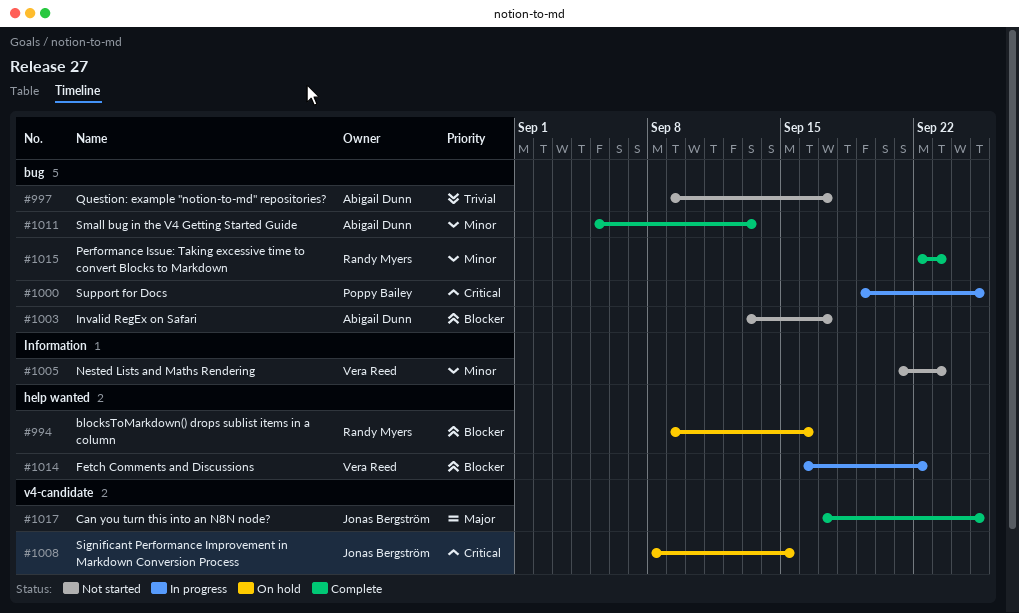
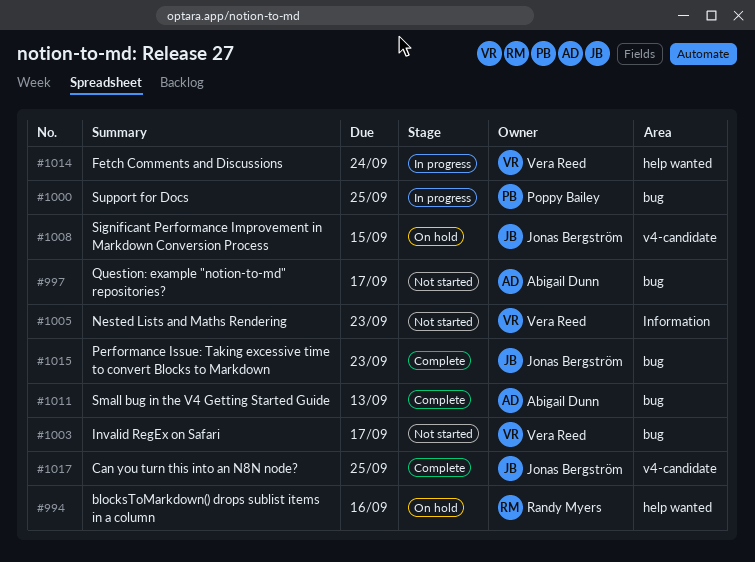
#1003, owner: Abigail Dunn -> Vera Reed
#1014, due: Sep 22 -> Sep 24
#1015, owner: Randy Myers -> Jonas Bergström

